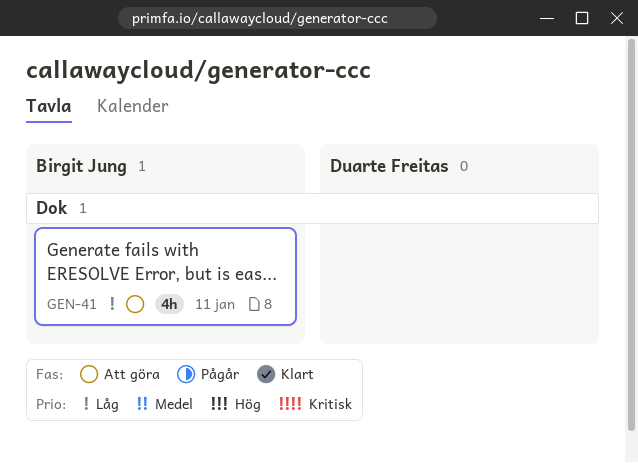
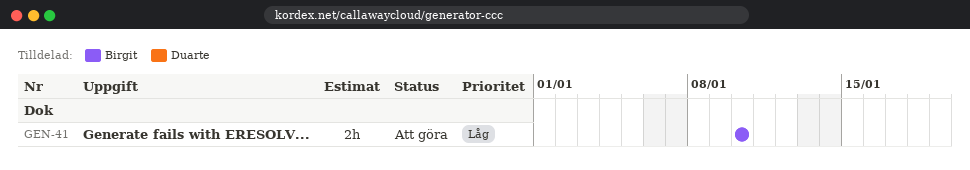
GEN-41, estimate: 4h -> 2h
GEN-41, due: Jan 11 -> Jan 10

